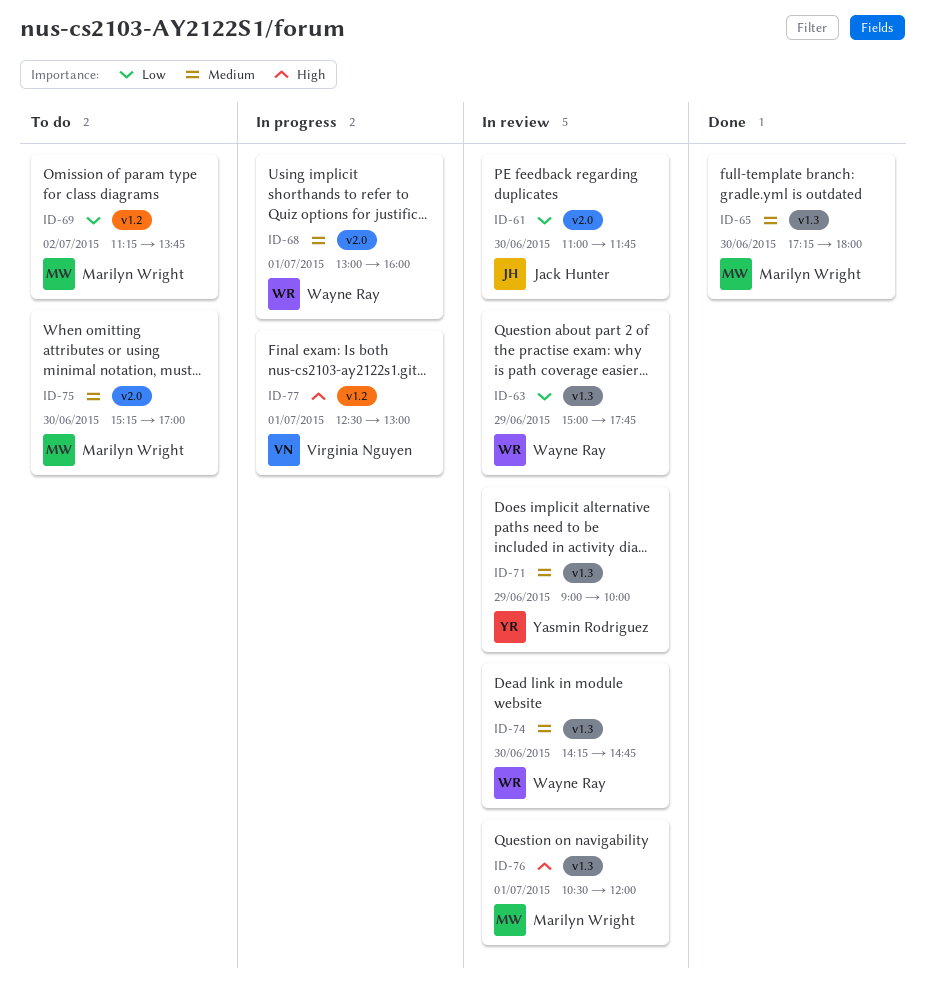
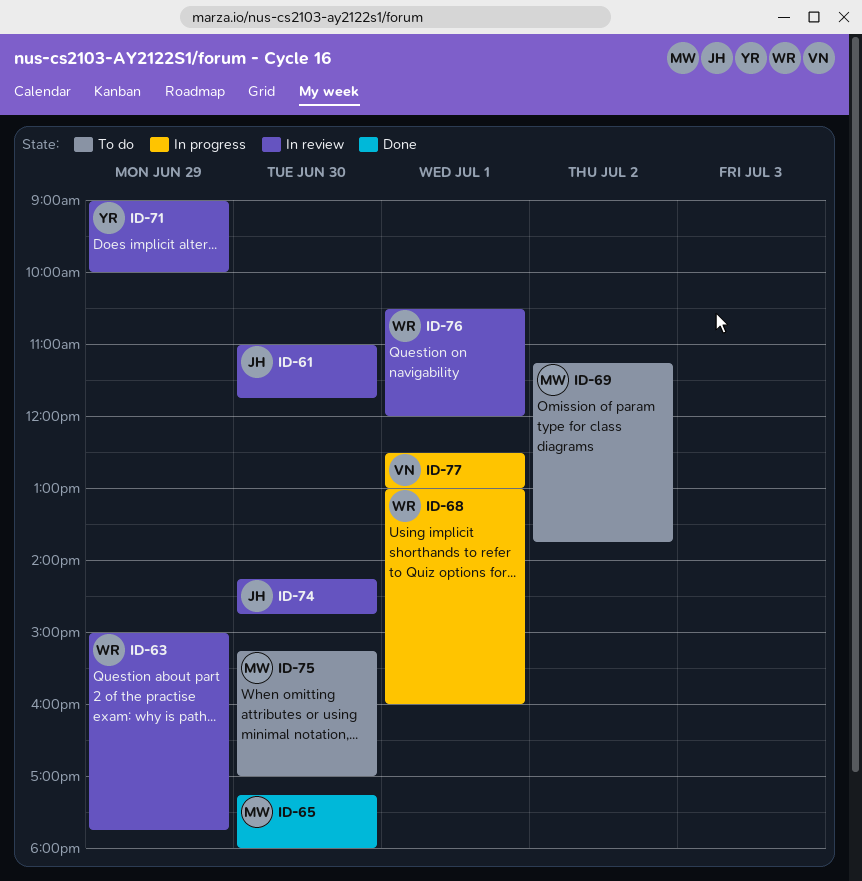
ID-74, owner: Wayne Ray -> Jack Hunter
ID-76, owner: Marilyn Wright -> Wayne Ray

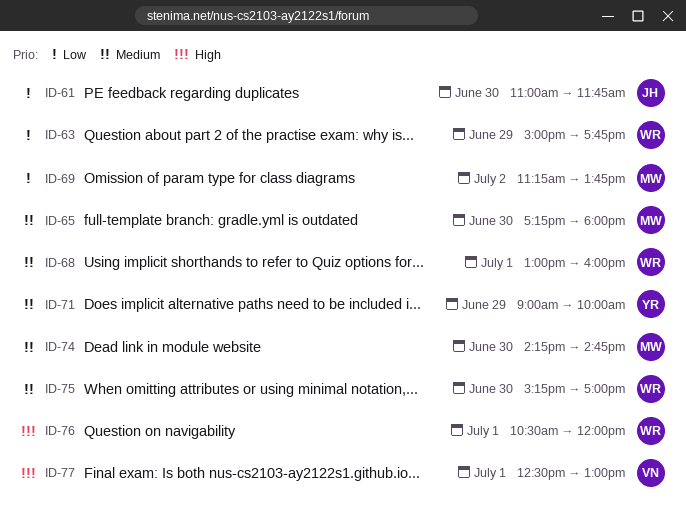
ID-74, owner: JH -> MW
ID-75, owner: MW -> WR

